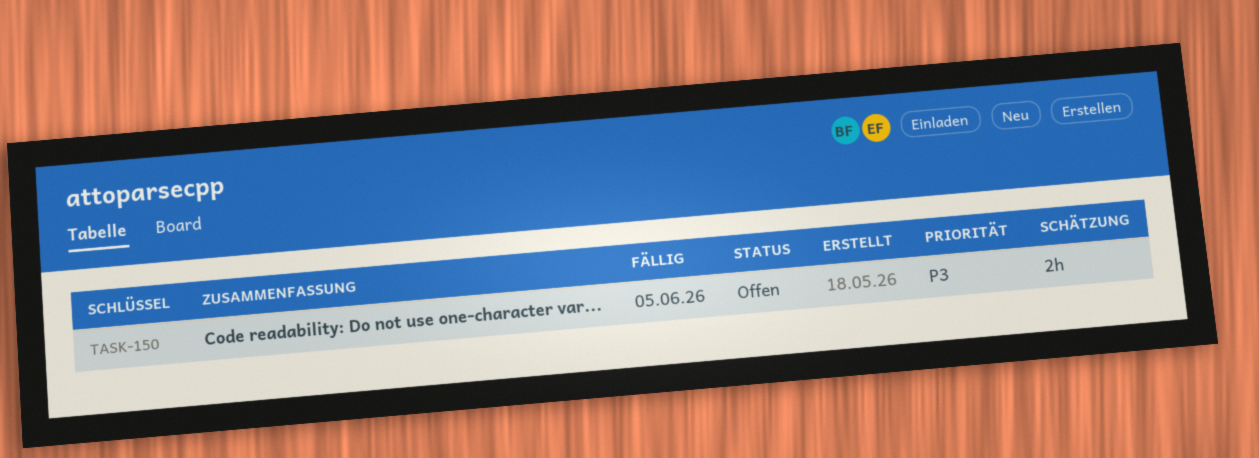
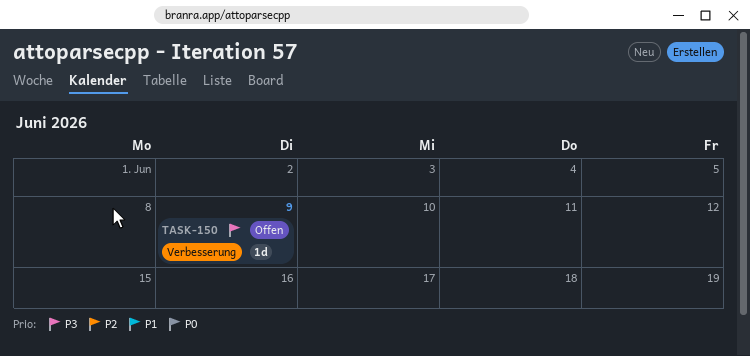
TASK-150, estimate: 2h -> 1d
TASK-150, due: Jun 5 -> Jun 9

